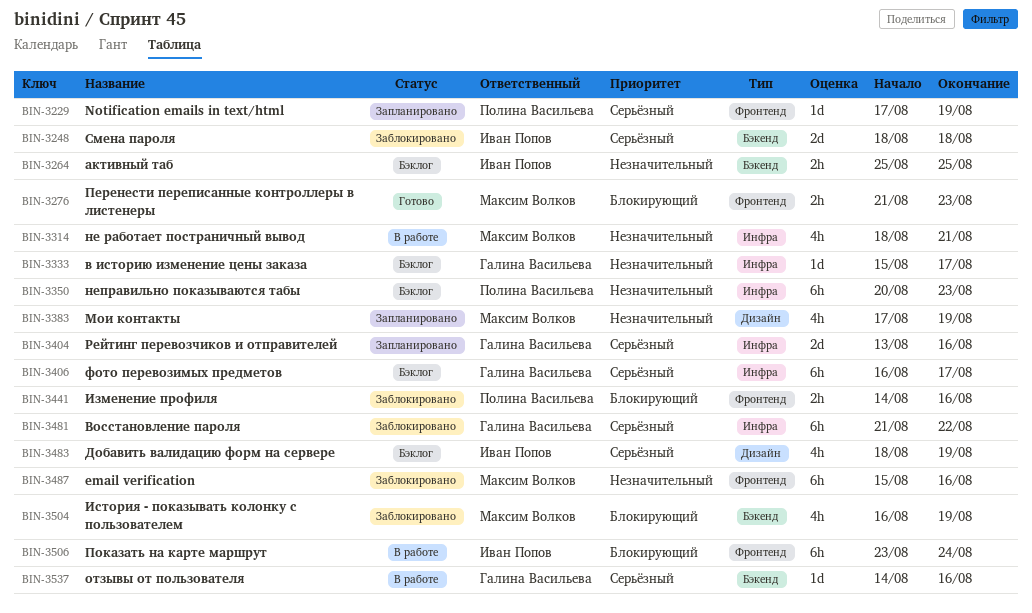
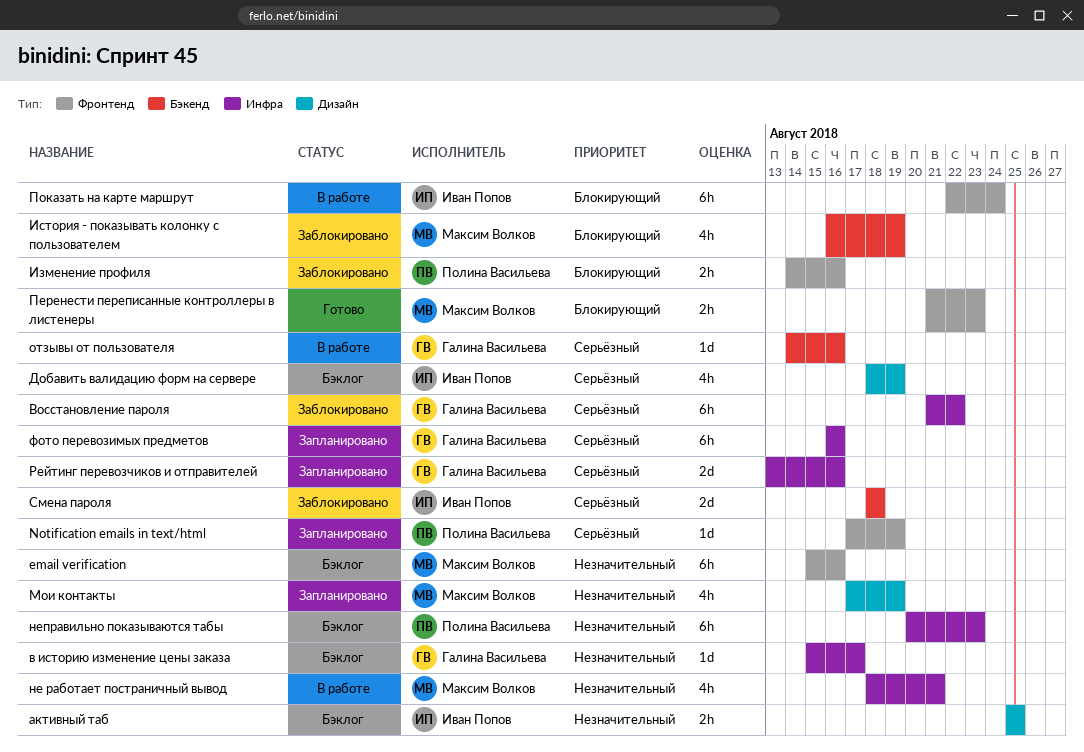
email verification, status: Заблокировано -> Бэклог
активный таб, label: Бэкенд -> Дизайн
Показать на карте маршрут, start: Aug 23 -> Aug 22
фото перевозимых предметов, status: Бэклог -> Запланировано
фото перевозимых предметов, due: Aug 17 -> Aug 16

